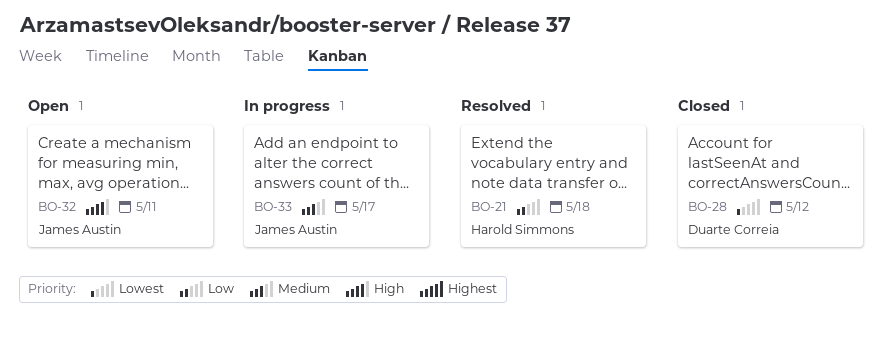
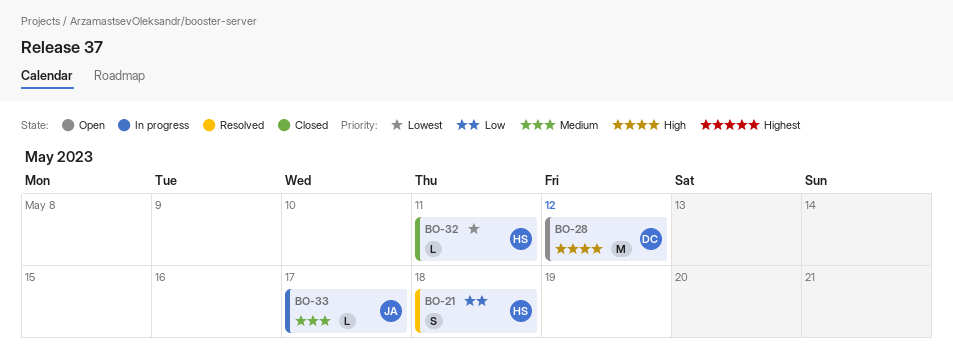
BO-28, status: Closed -> Open
BO-28, priority: Lowest -> High
BO-32, status: Open -> Closed
BO-32, owner: James Austin -> Harold Simmons
BO-32, priority: High -> Lowest

